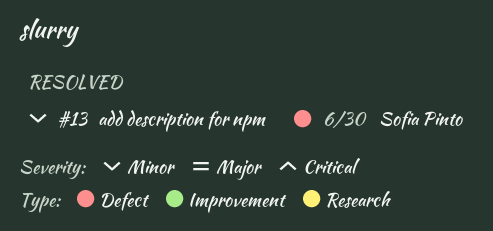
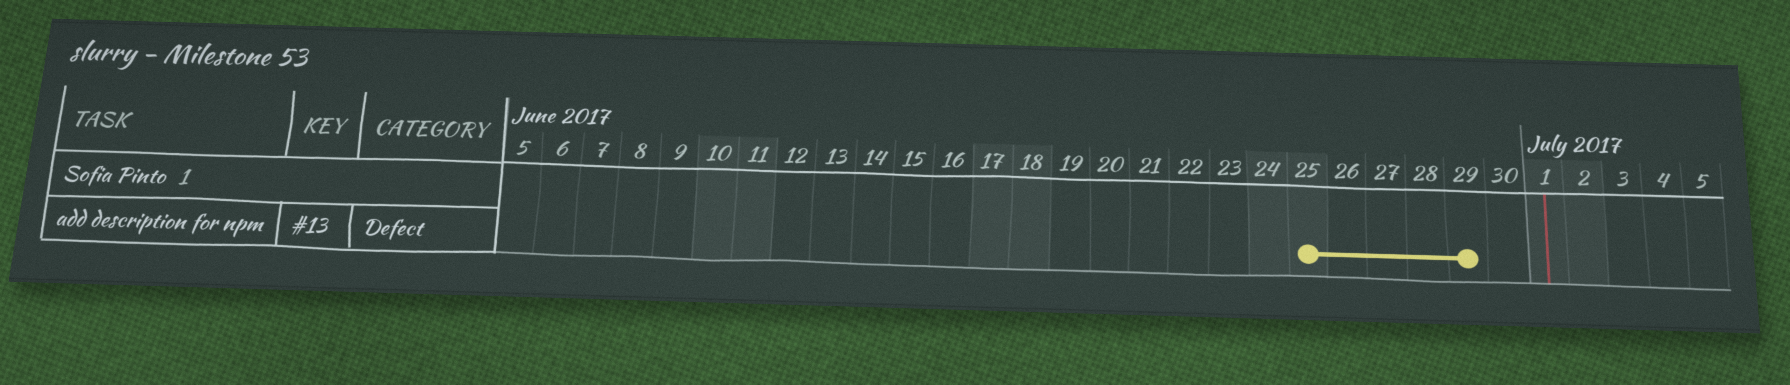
#13, due: Jun 30 -> Jun 29

